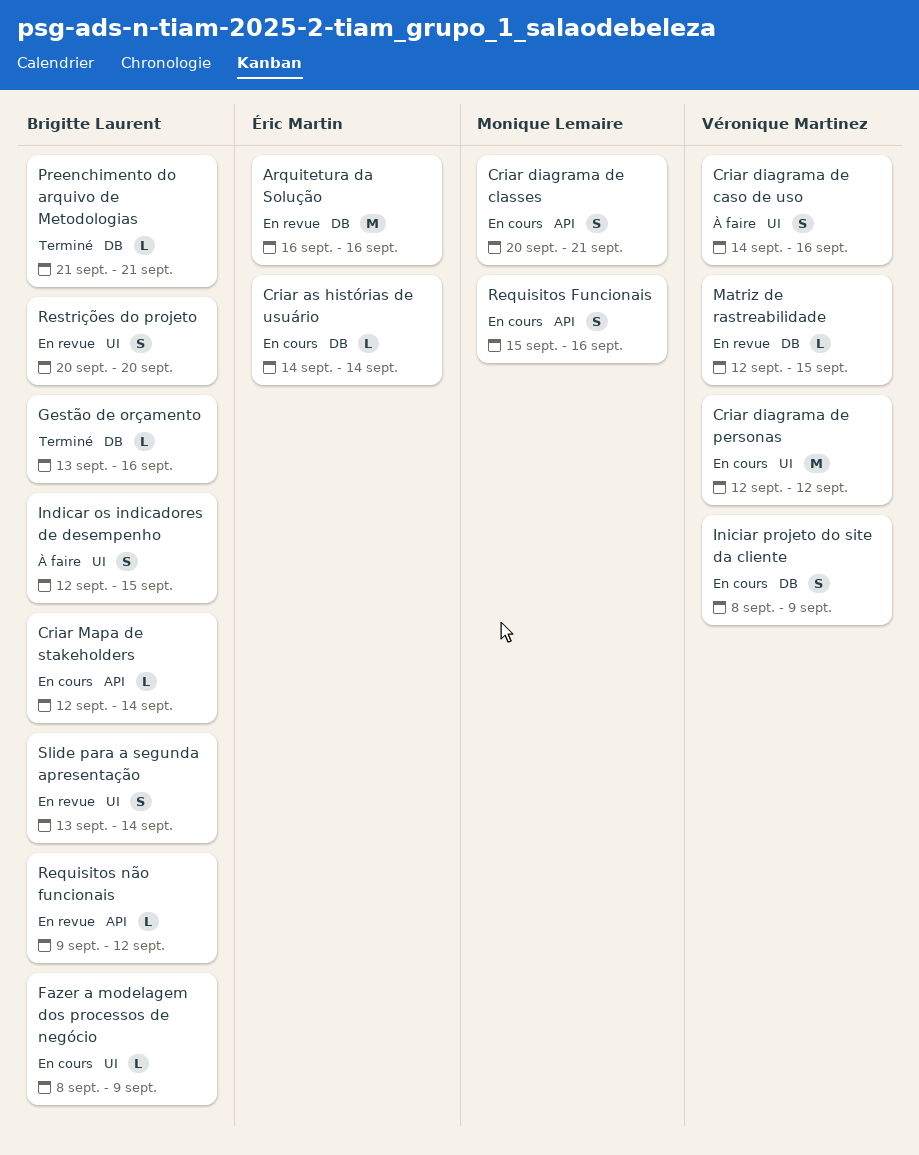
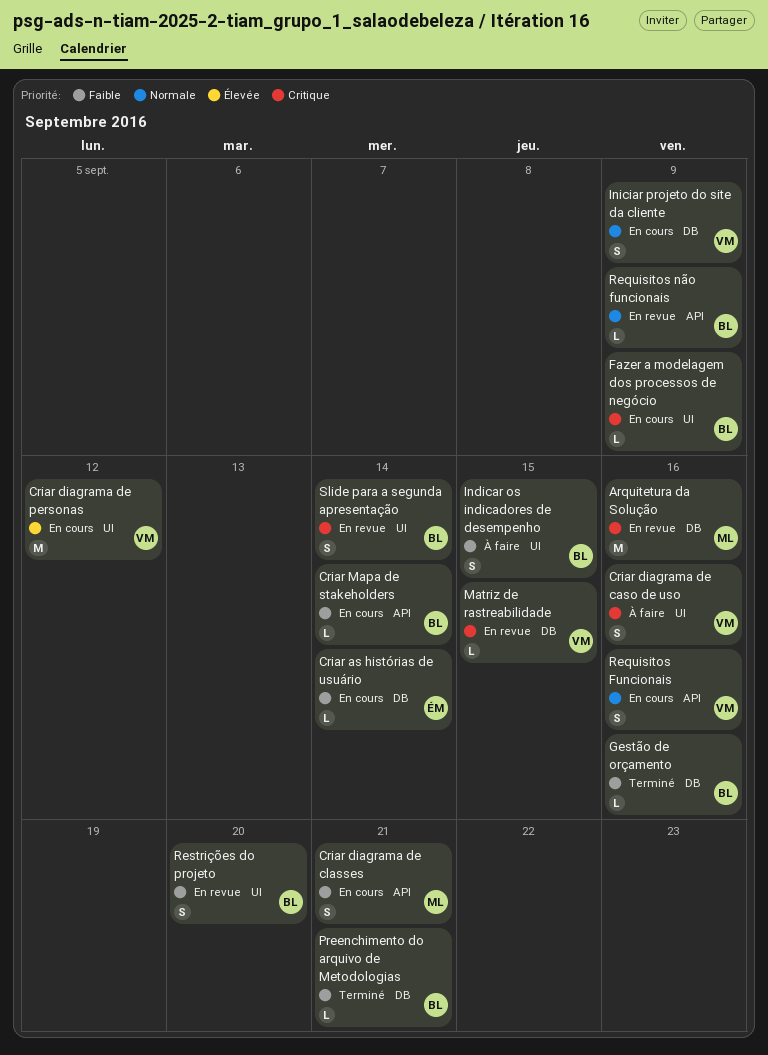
Arquitetura da Solução, owner: Éric Martin -> Monique Lemaire
Requisitos Funcionais, owner: Monique Lemaire -> Véronique Martinez
Requisitos não funcionais, due: Sep 12 -> Sep 9

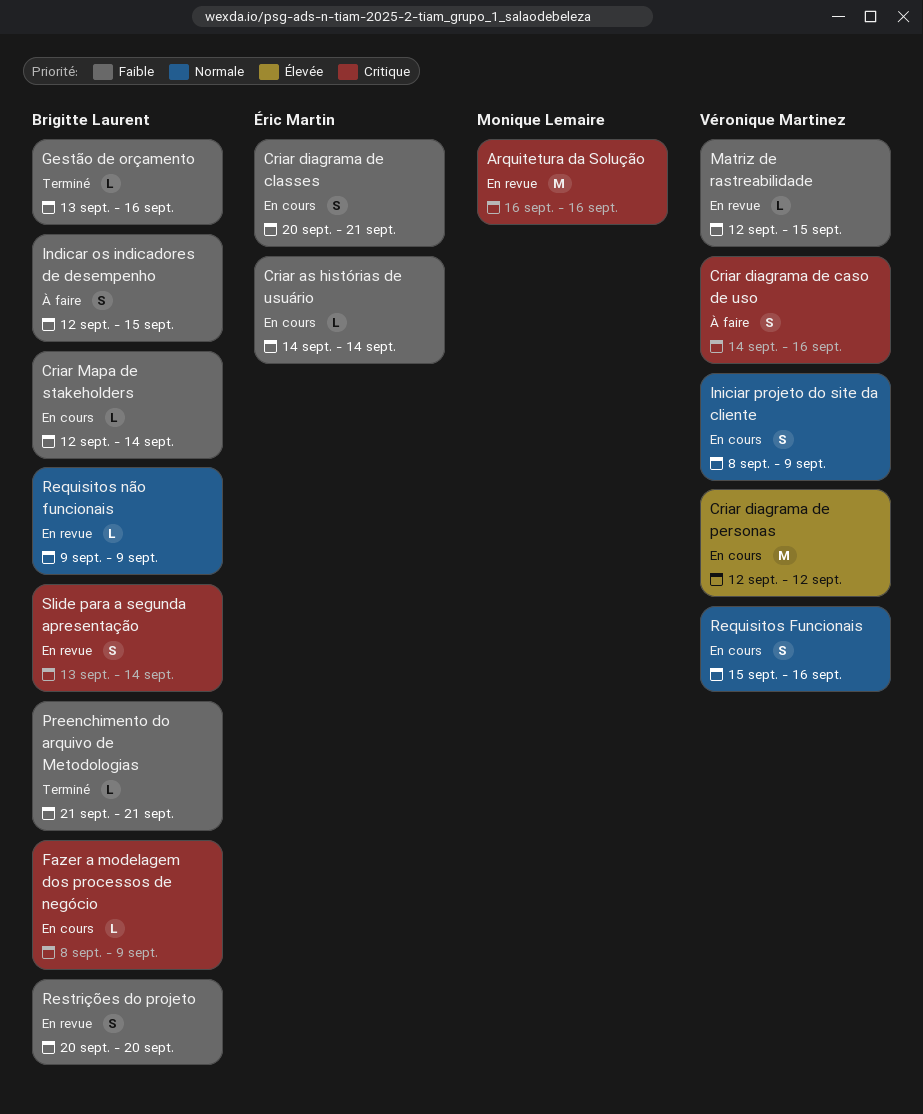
Criar diagrama de classes, owner: Monique Lemaire -> Éric Martin
Matriz de rastreabilidade, priority: Critique -> Faible

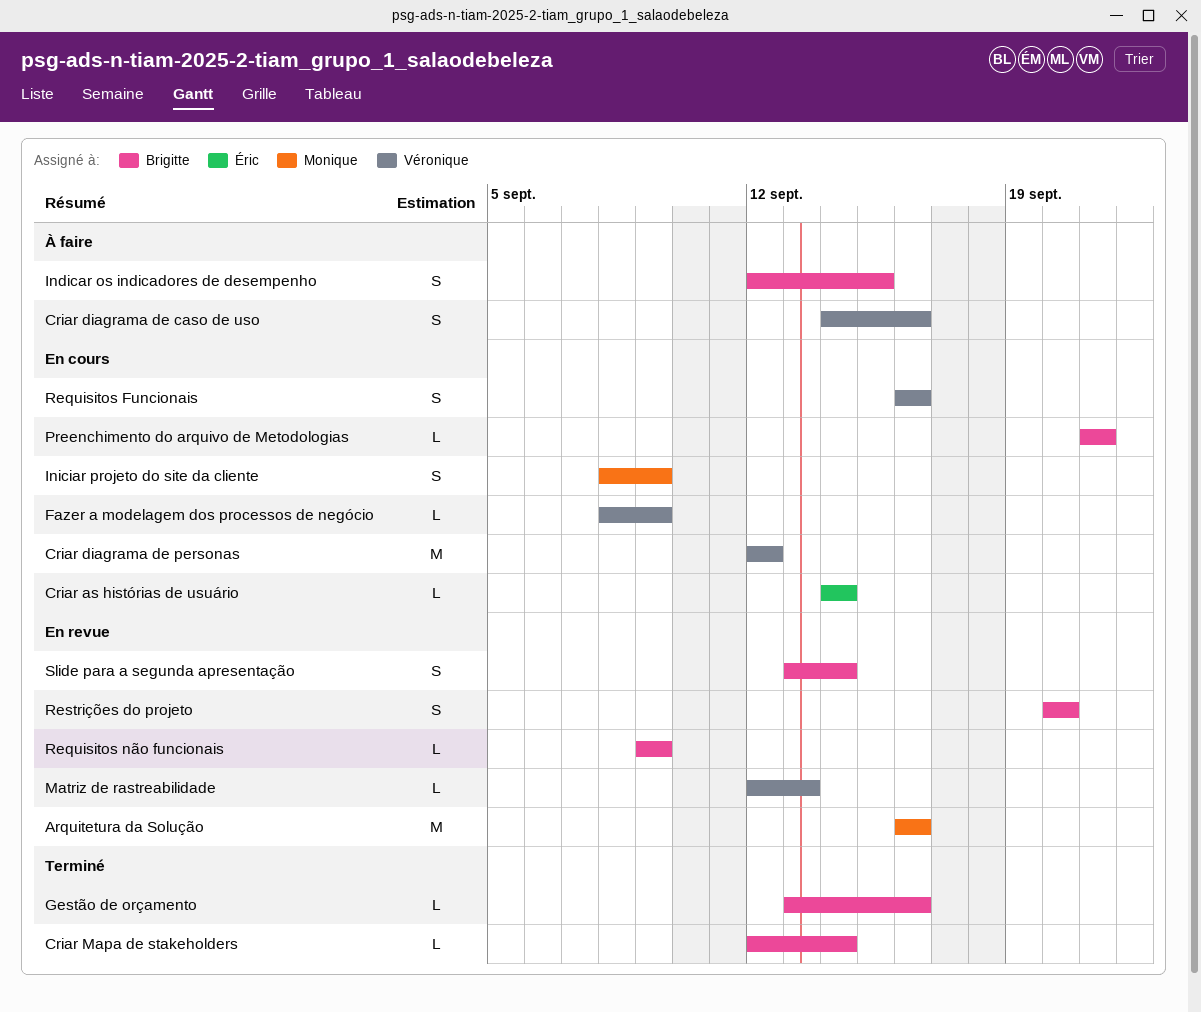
Criar diagrama de classes: present -> none
Criar Mapa de stakeholders, status: En cours -> Terminé
Fazer a modelagem dos processos de negócio, owner: Brigitte Laurent -> Véronique Martinez
Iniciar projeto do site da cliente, owner: Véronique Martinez -> Monique Lemaire
Matriz de rastreabilidade, due: Sep 15 -> Sep 13
Preenchimento do arquivo de Metodologias, status: Terminé -> En cours
Requisitos Funcionais, start: Sep 15 -> Sep 16

